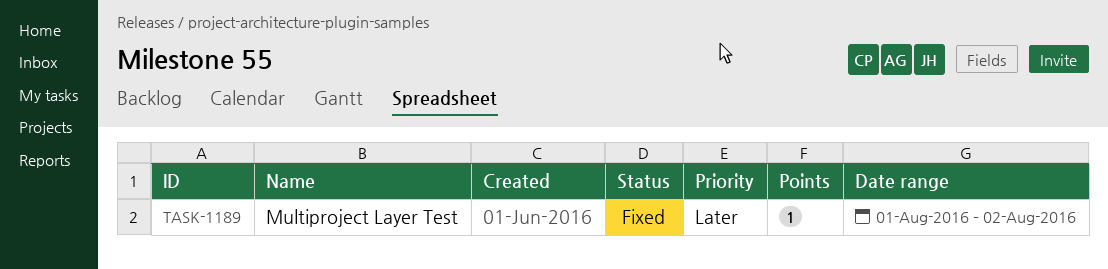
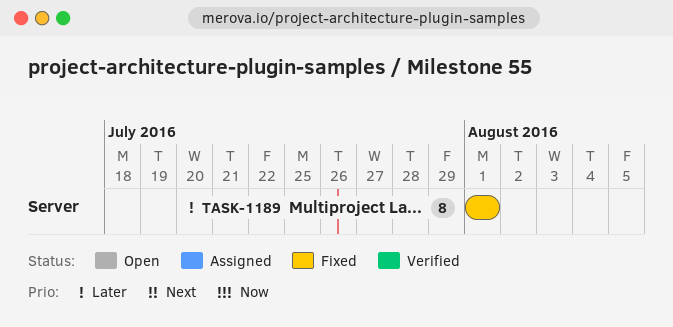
TASK-1189, estimate: 1 -> 8
TASK-1189, due: Aug 2 -> Aug 1

